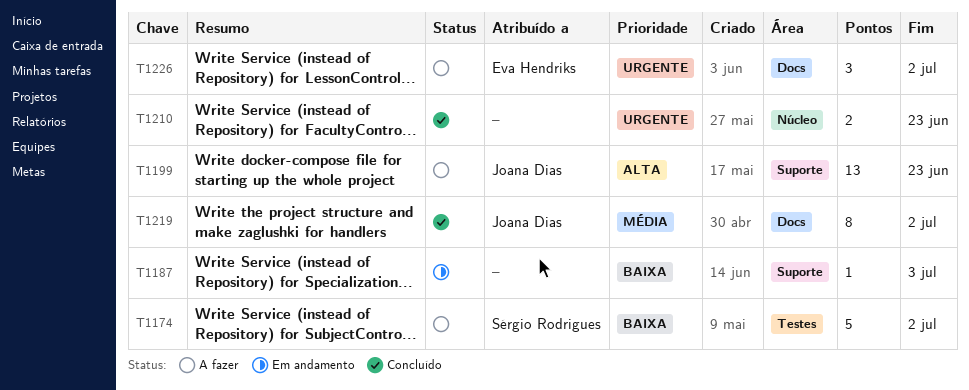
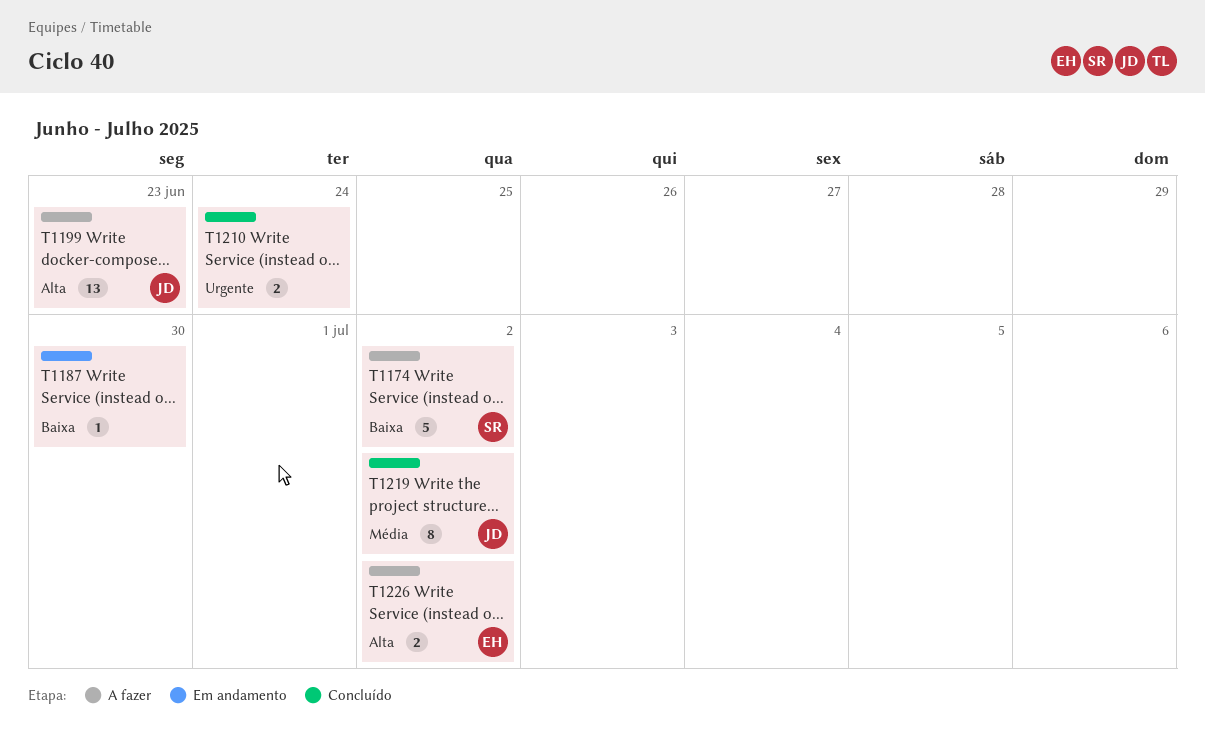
T1187, due: Jul 3 -> Jun 30
T1210, due: Jun 23 -> Jun 24
T1226, priority: Urgente -> Alta
T1226, estimate: 3 -> 2

